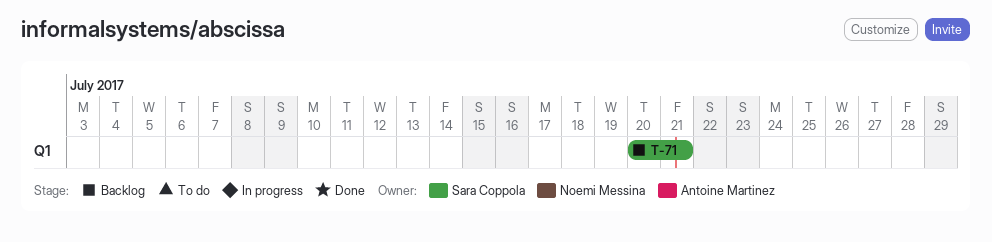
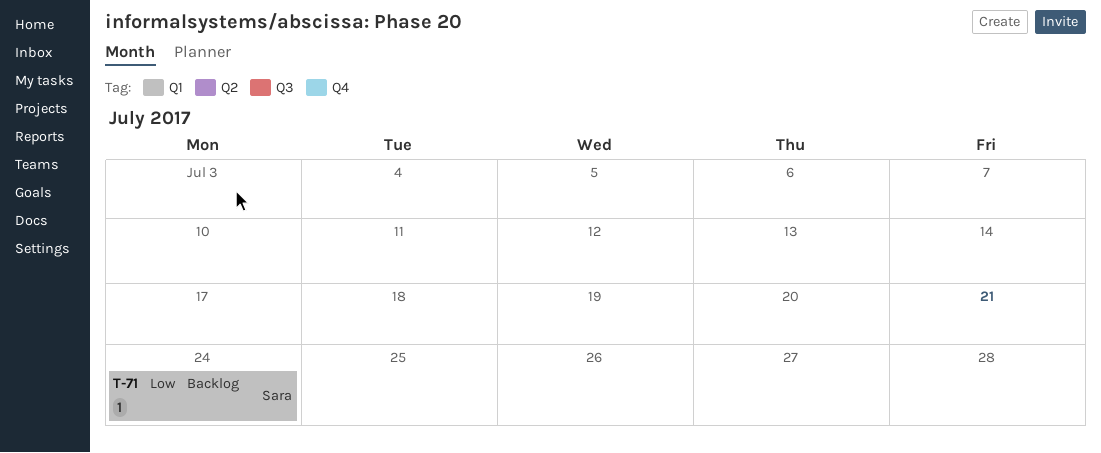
T-71, due: Jul 21 -> Jul 24

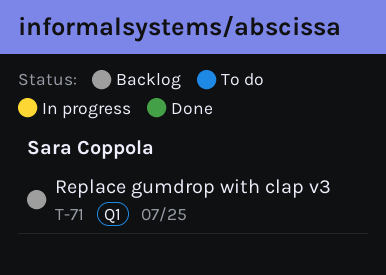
T-71, due: Jul 24 -> Jul 25

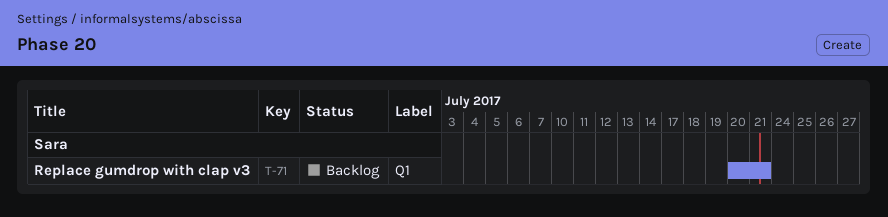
T-71, due: Jul 25 -> Jul 21

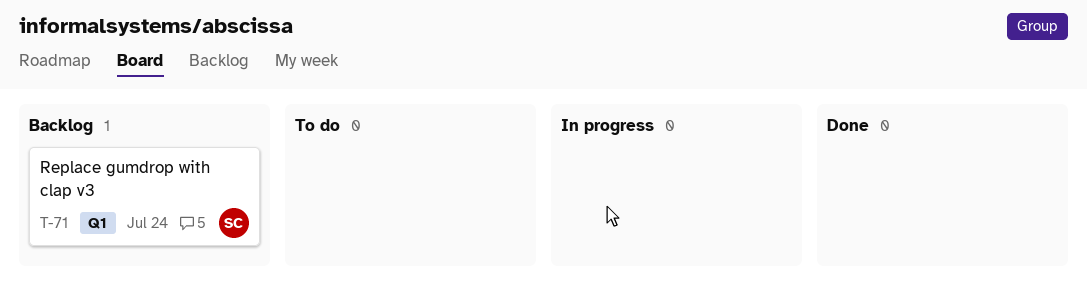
T-71, due: Jul 21 -> Jul 24

